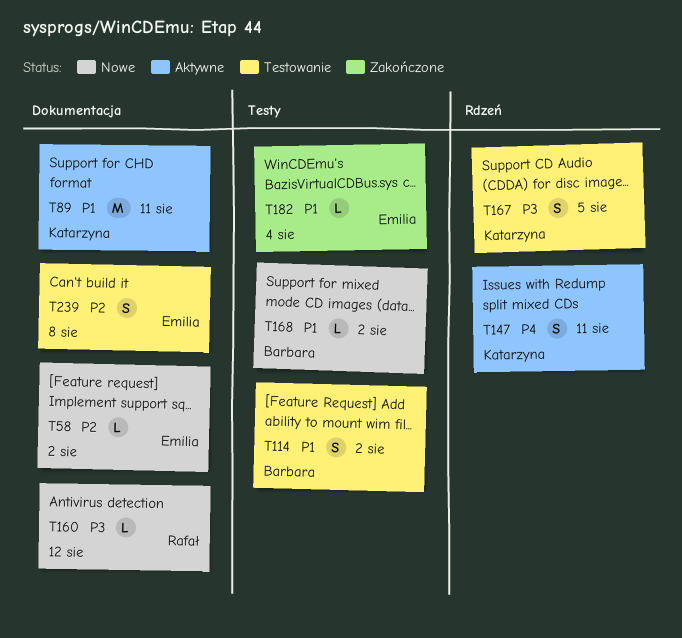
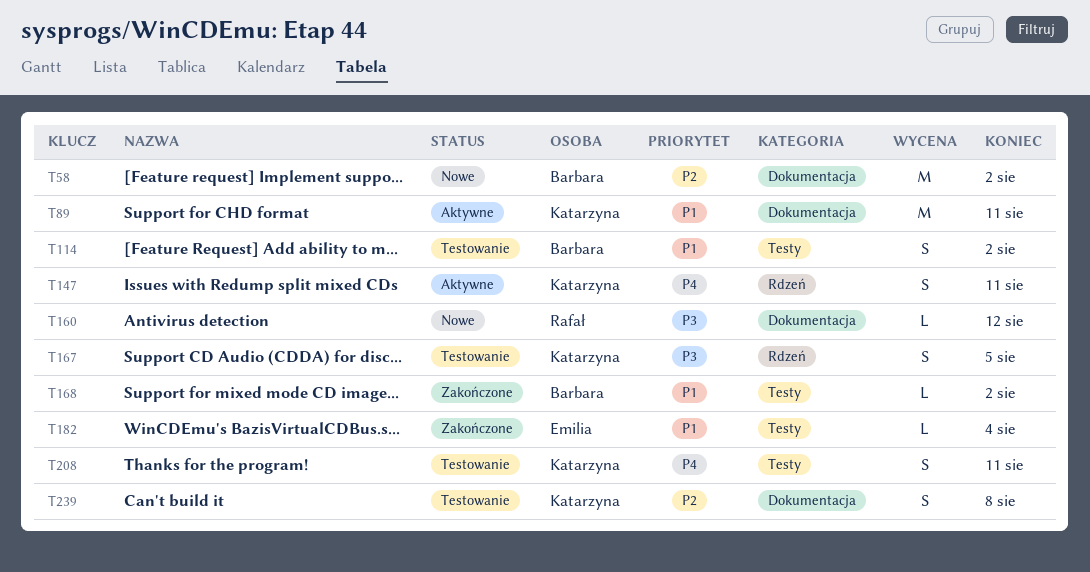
T58, owner: Emilia -> Barbara
T58, estimate: L -> M
T168, status: Nowe -> Zakończone
T208: none -> present
T239, owner: Emilia -> Katarzyna

